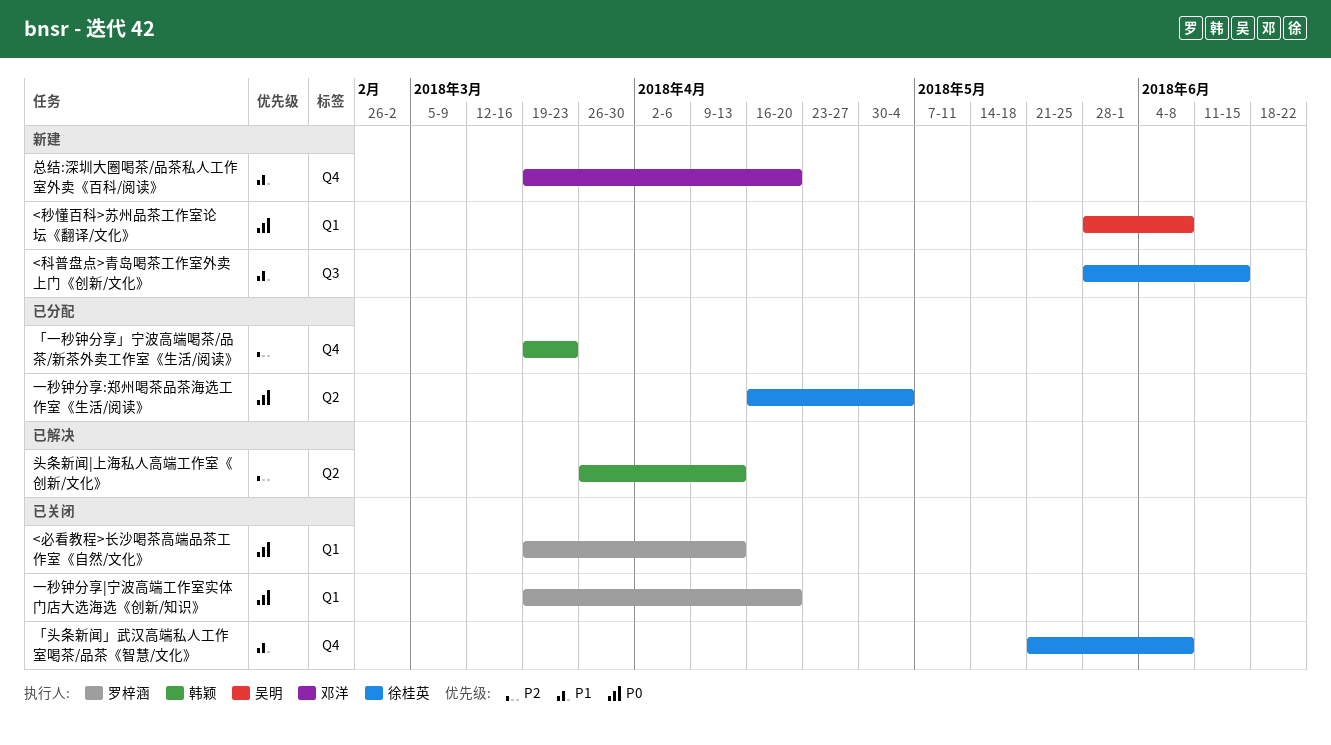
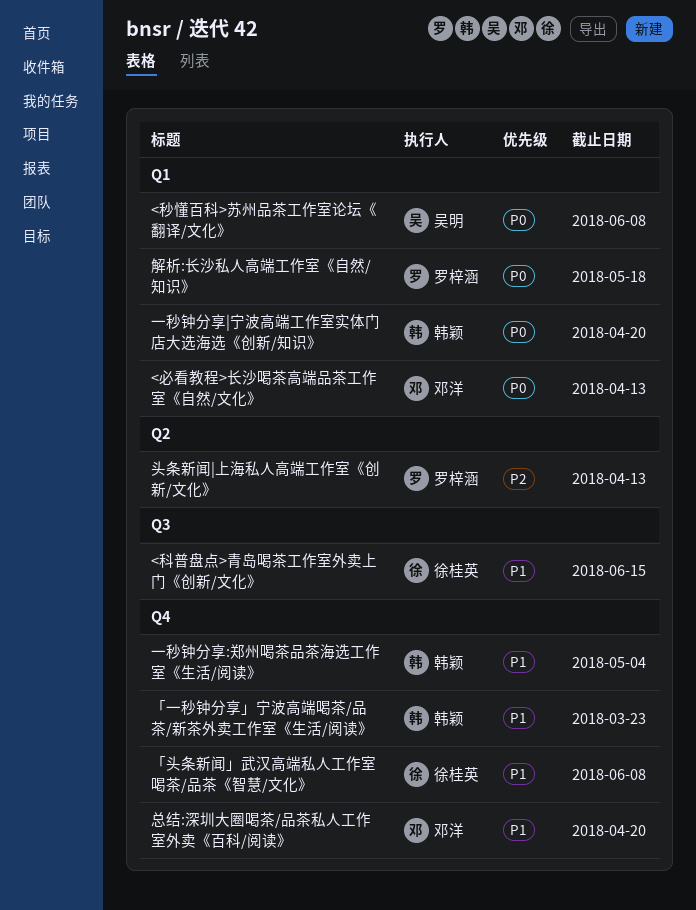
<必看教程>长沙喝茶高端品茶工作室《自然/文化》, owner: 罗梓涵 -> 邓洋
「一秒钟分享」宁波高端喝茶/品茶/新茶外卖工作室《生活/阅读》, priority: P2 -> P1
一秒钟分享:郑州喝茶品茶海选工作室《生活/阅读》, owner: 徐桂英 -> 韩颖
一秒钟分享:郑州喝茶品茶海选工作室《生活/阅读》, priority: P0 -> P1
一秒钟分享:郑州喝茶品茶海选工作室《生活/阅读》, label: Q2 -> Q4
一秒钟分享|宁波高端工作室实体门店大选海选《创新/知识》, owner: 罗梓涵 -> 韩颖
头条新闻|上海私人高端工作室《创新/文化》, owner: 韩颖 -> 罗梓涵
解析:长沙私人高端工作室《自然/知识》: none -> present

